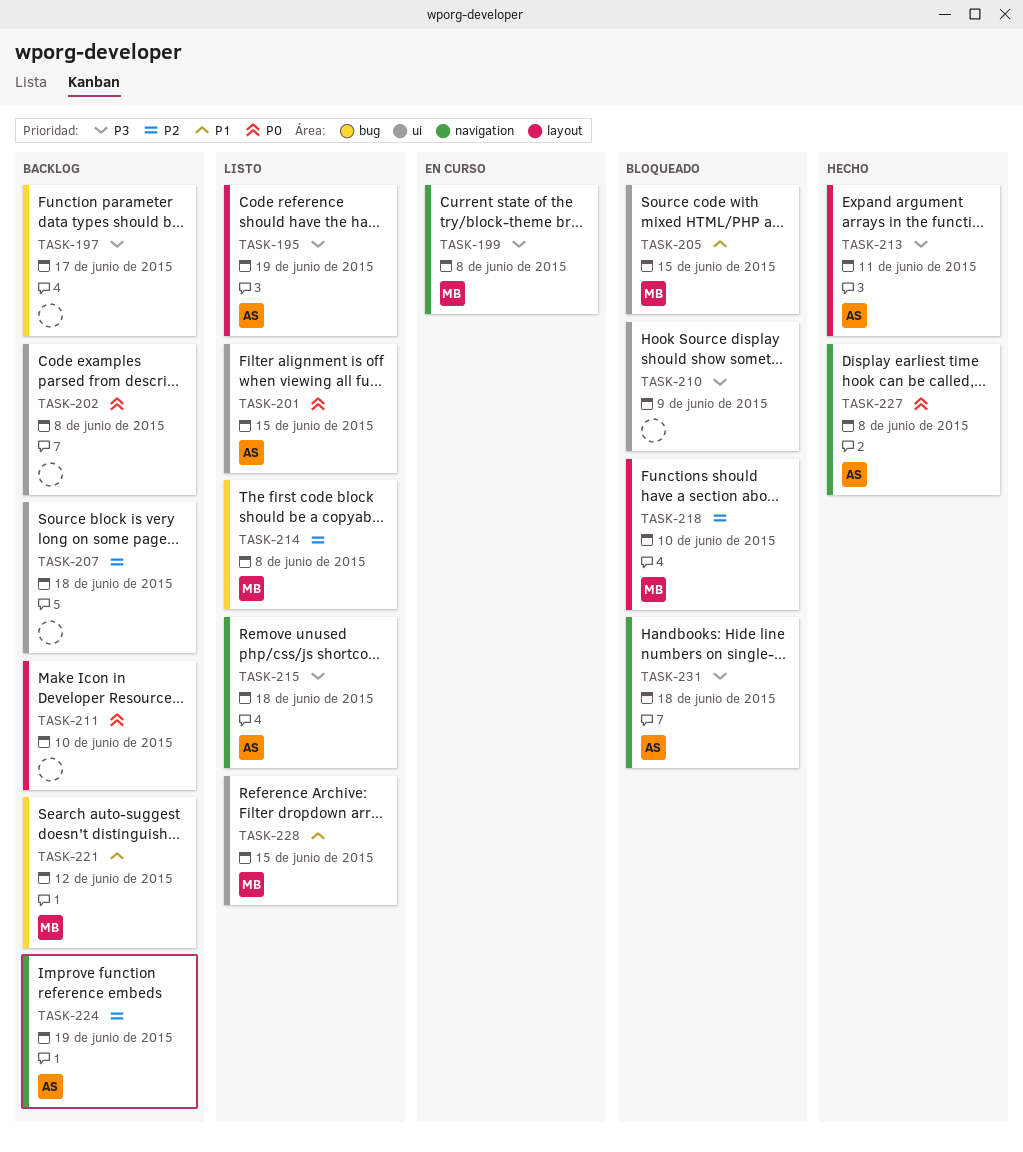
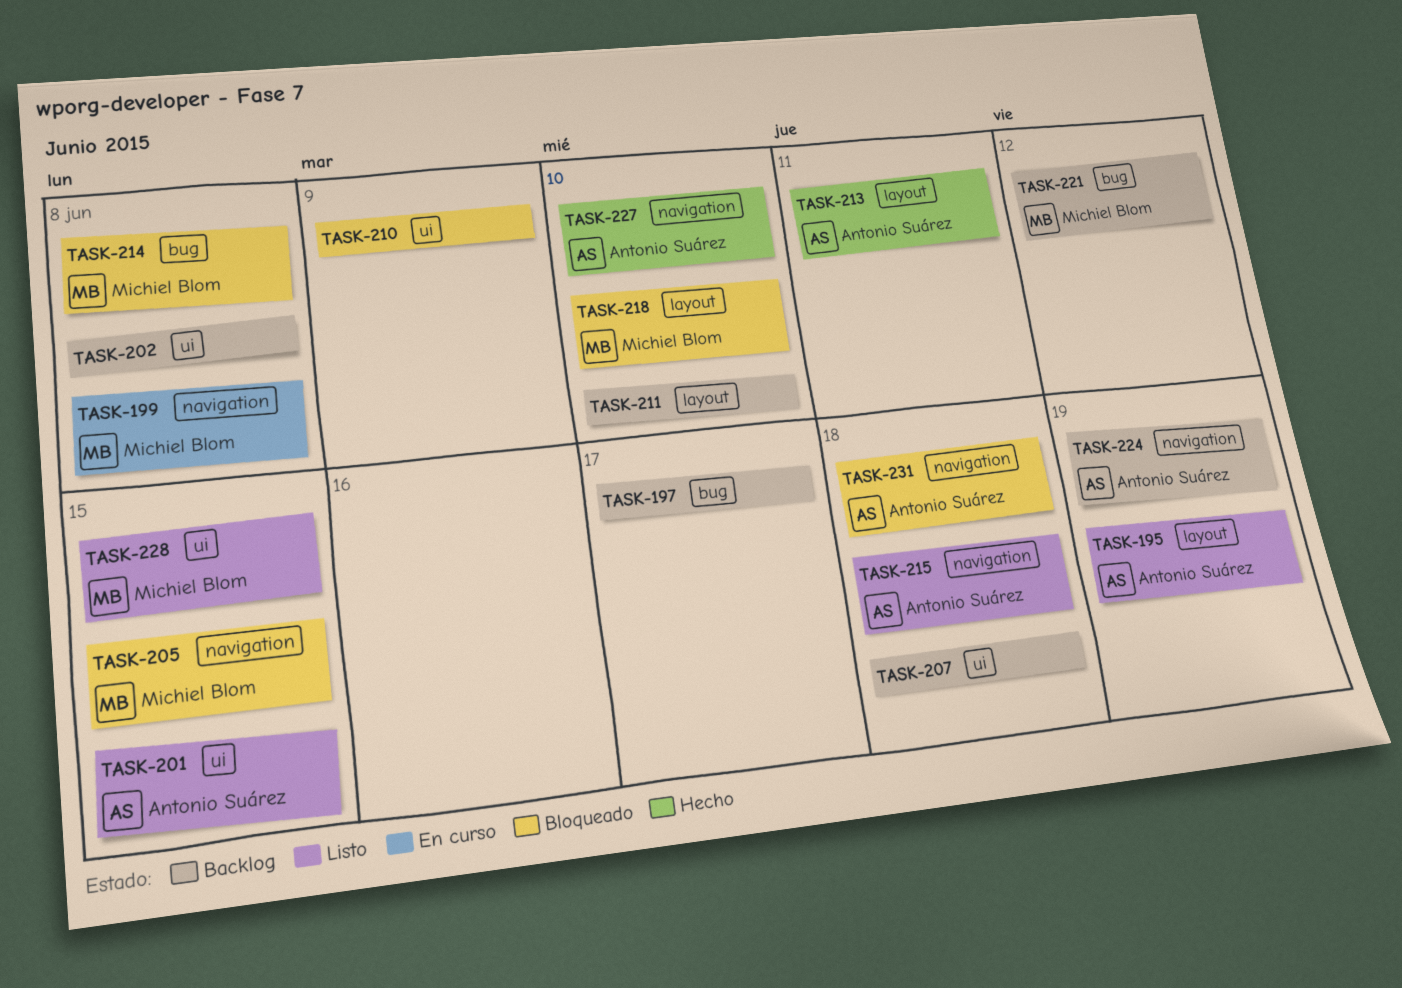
TASK-205, label: ui -> navigation
TASK-214, status: Listo -> Bloqueado
TASK-227, due: Jun 8 -> Jun 10

